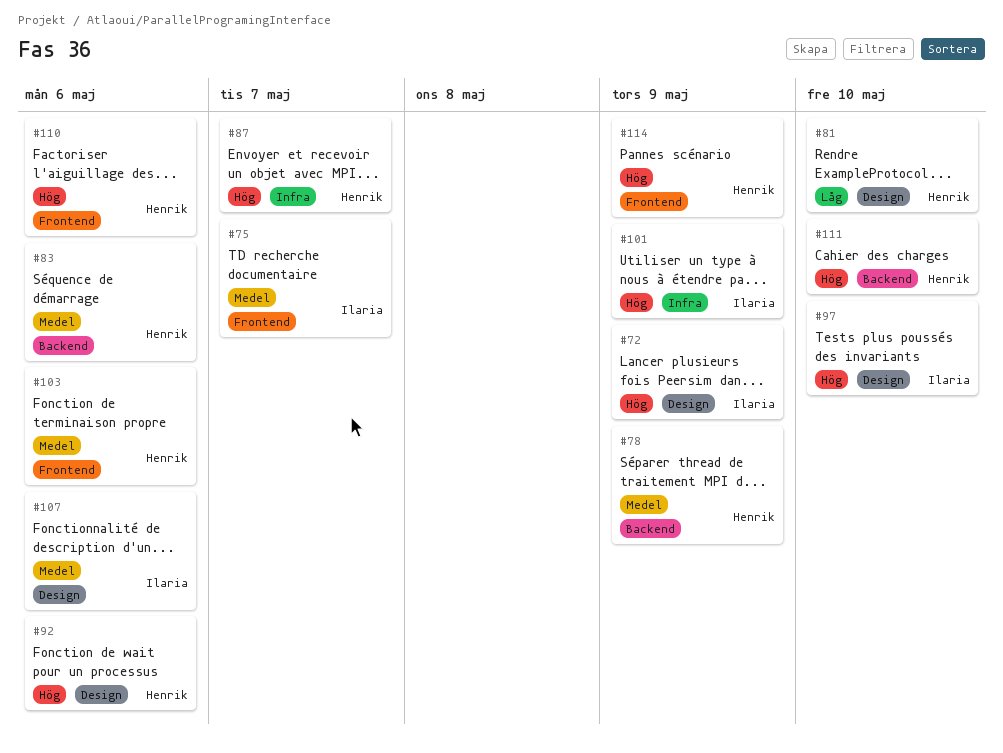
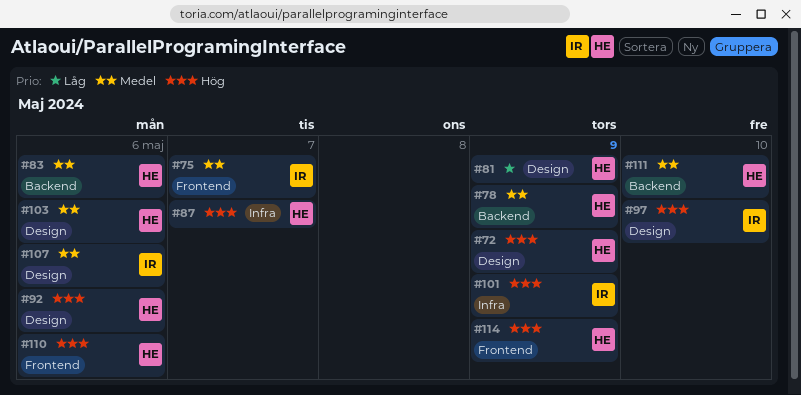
#72, owner: Ilaria -> Henrik
#81, due: May 10 -> May 9
#103, label: Frontend -> Design
#111, priority: Hög -> Medel

